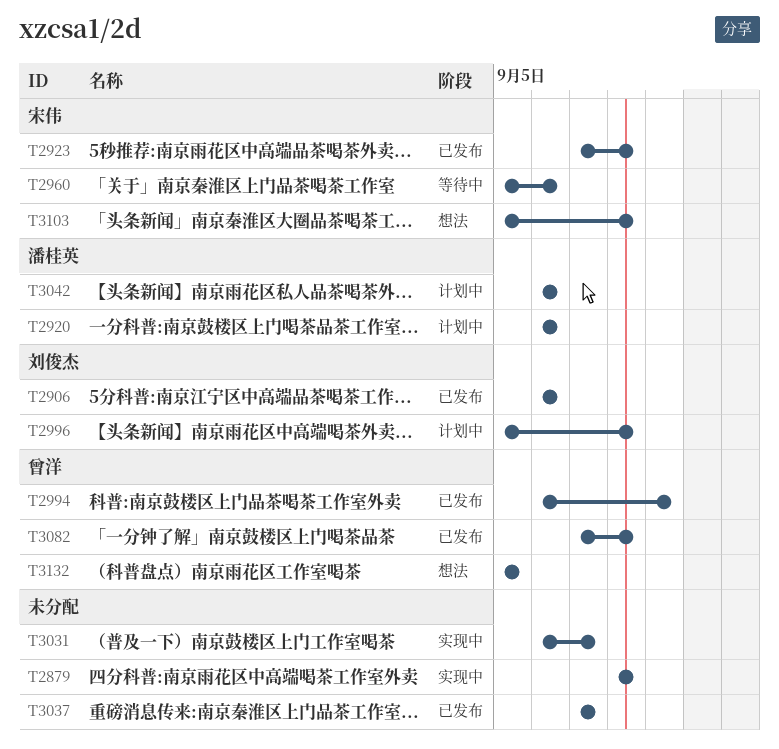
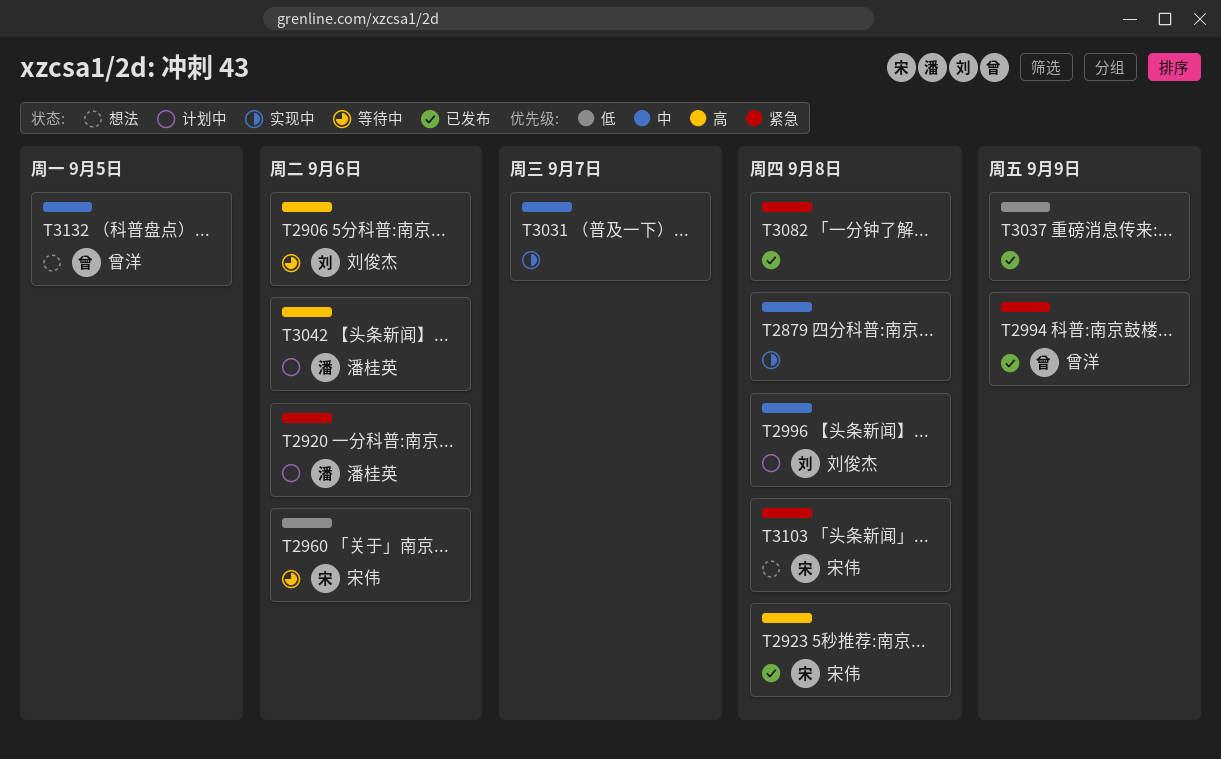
T2906, status: 已发布 -> 等待中
T3037, due: Sep 7 -> Sep 9
T3082, owner: 曾洋 -> none

